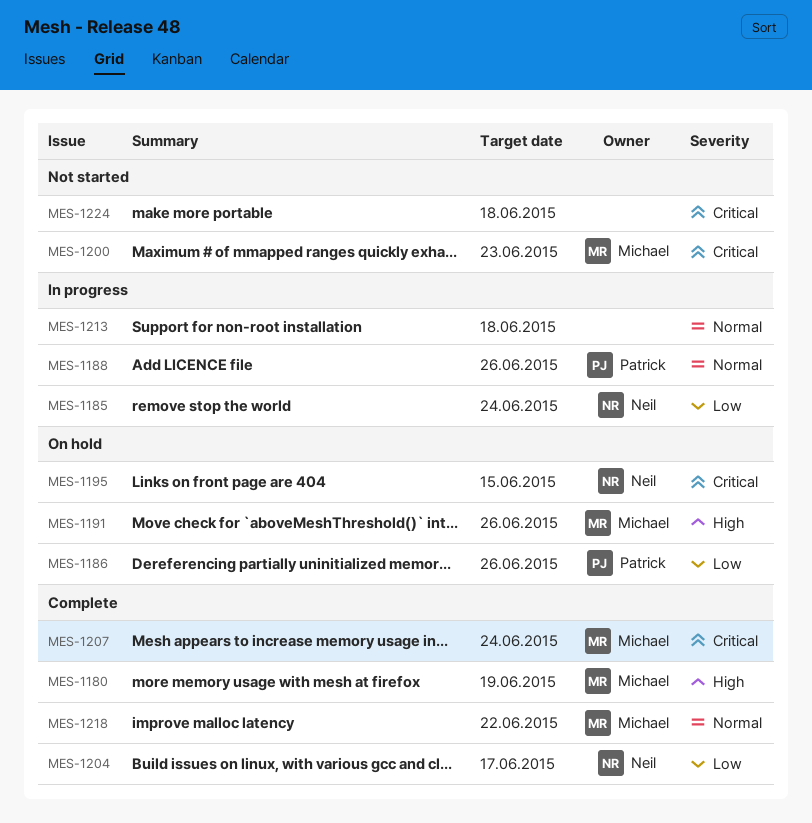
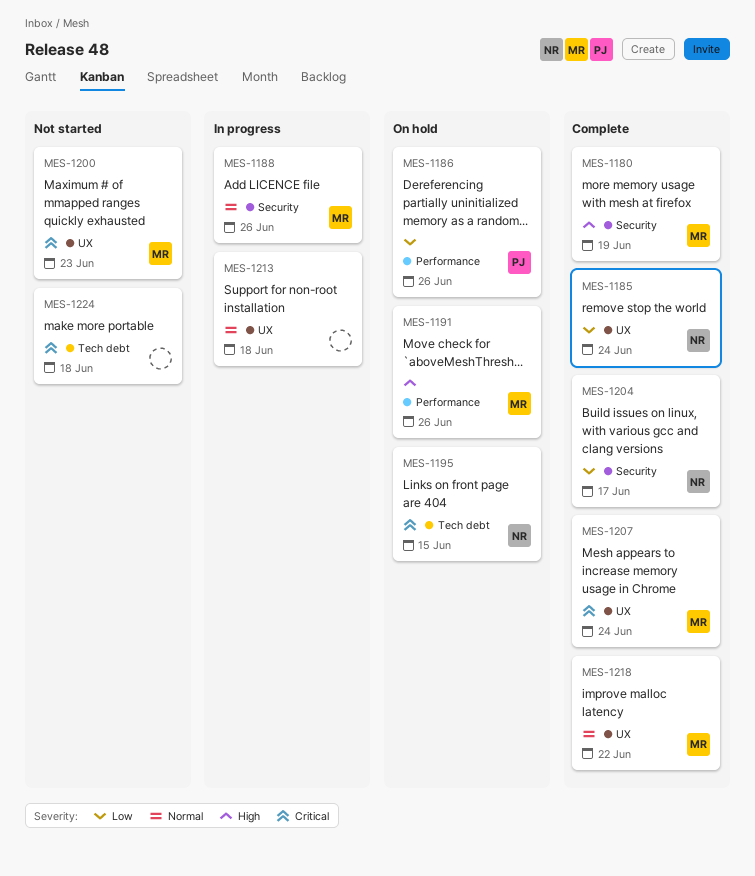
MES-1185, status: In progress -> Complete
MES-1188, owner: Patrick -> Michael

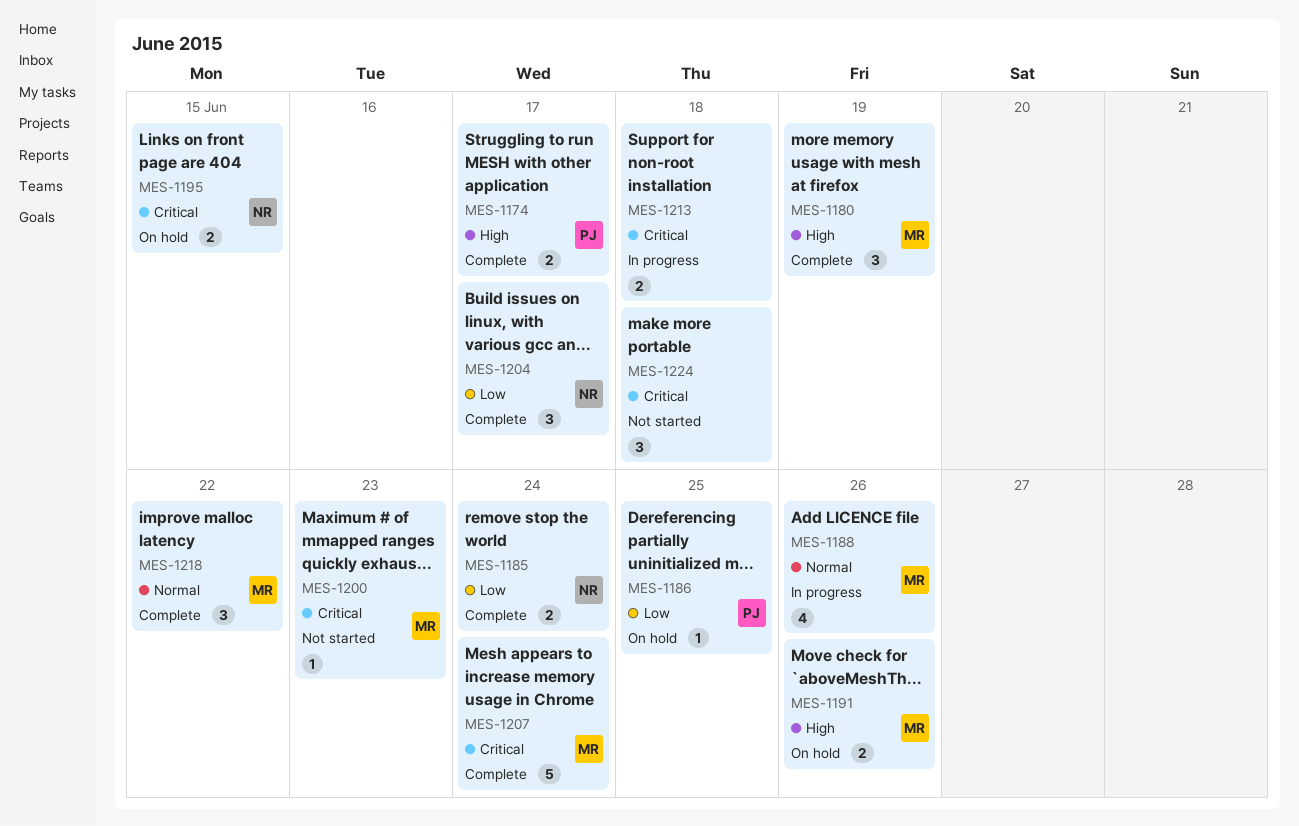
MES-1174: none -> present
MES-1186, due: Jun 26 -> Jun 25
MES-1213, priority: Normal -> Critical

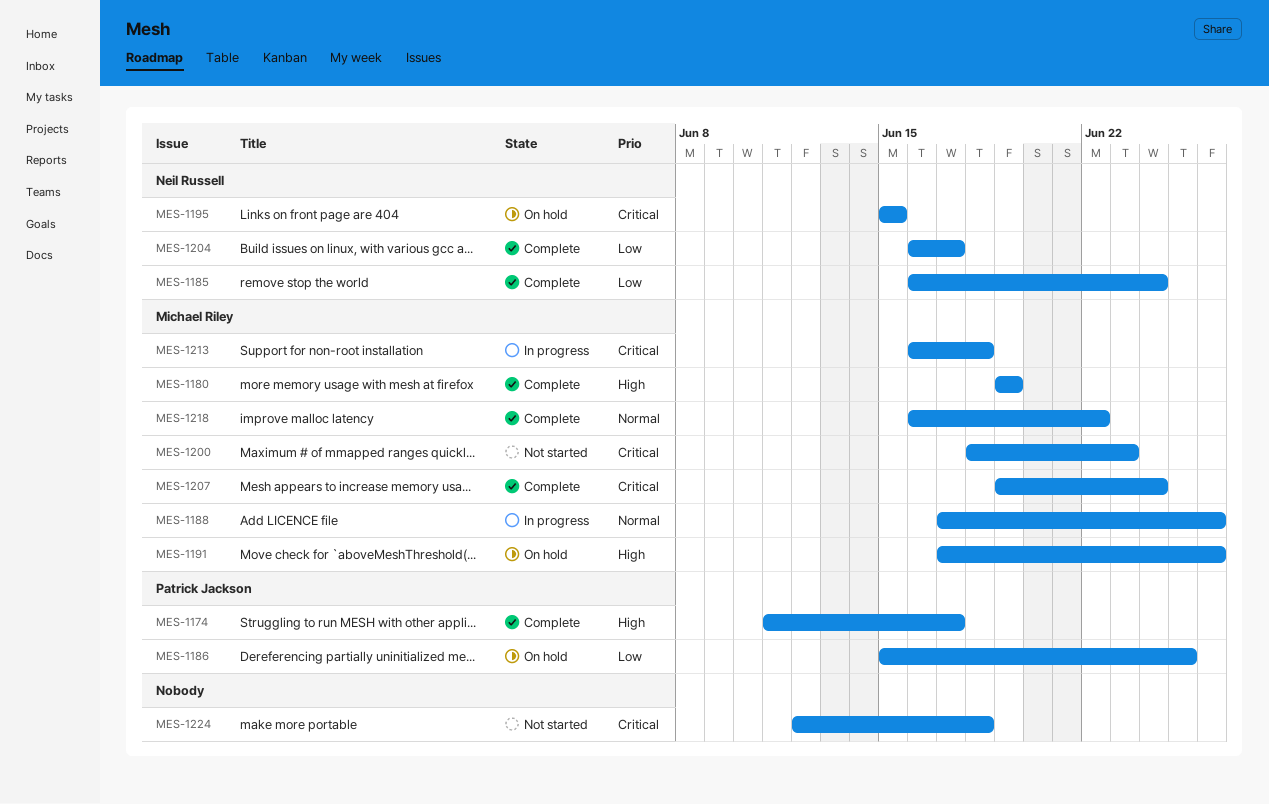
MES-1213, owner: none -> Michael Riley

